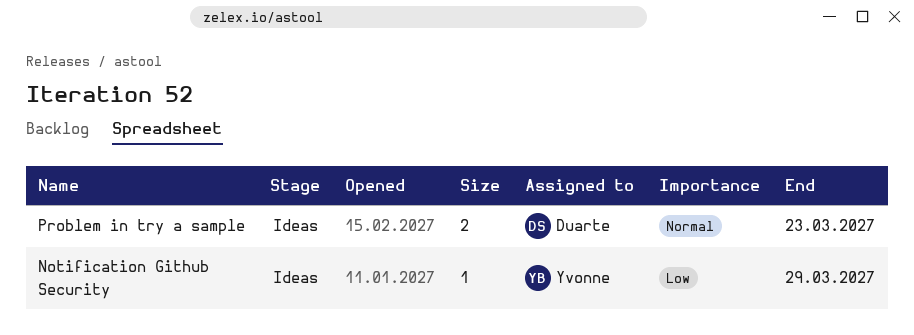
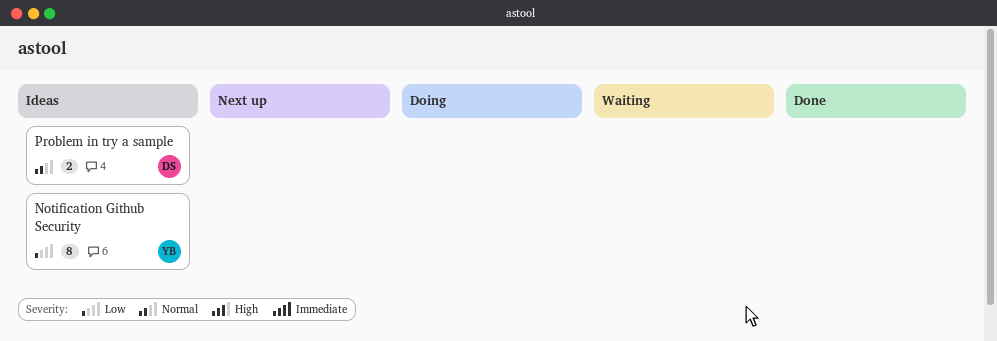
Notification Github Security, estimate: 1 -> 8

